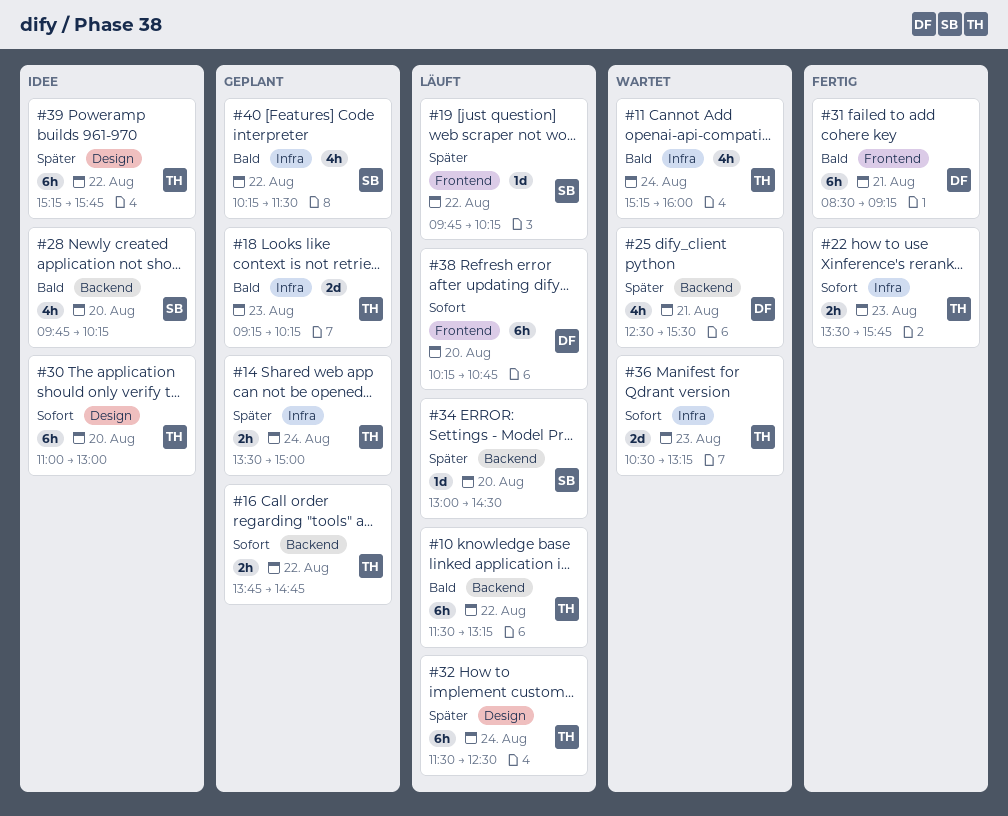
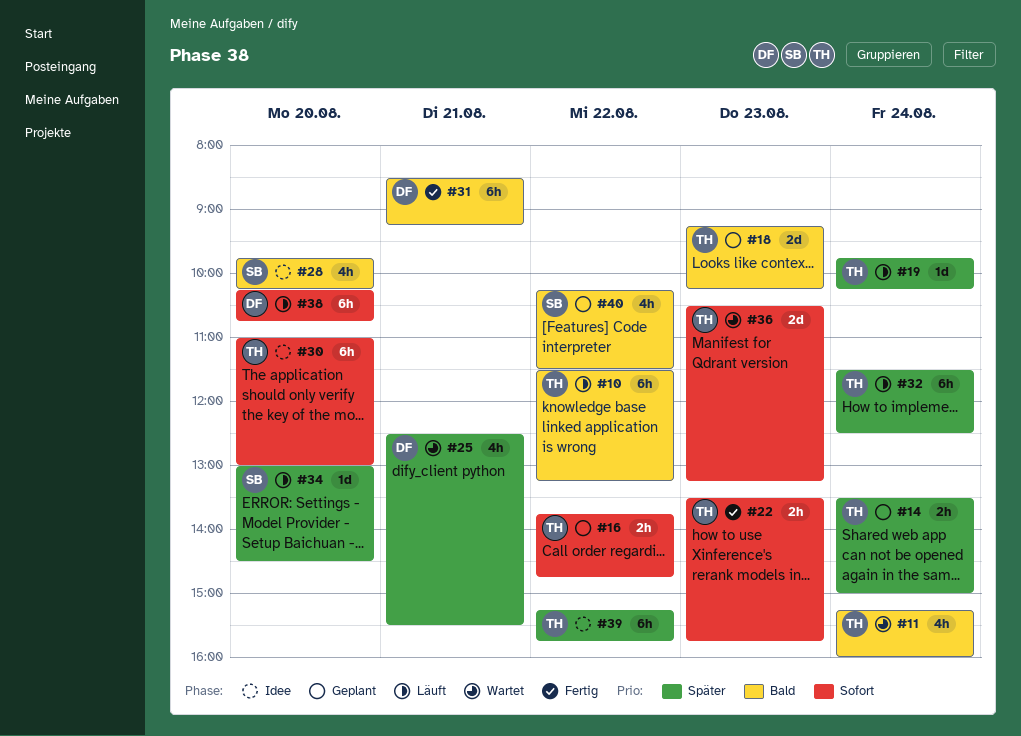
#19, owner: SB -> TH
#19, day: Aug 22 -> Aug 24

